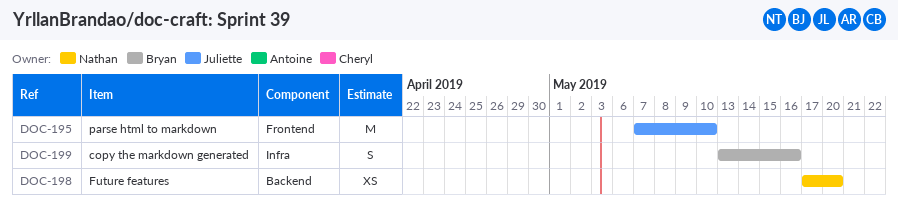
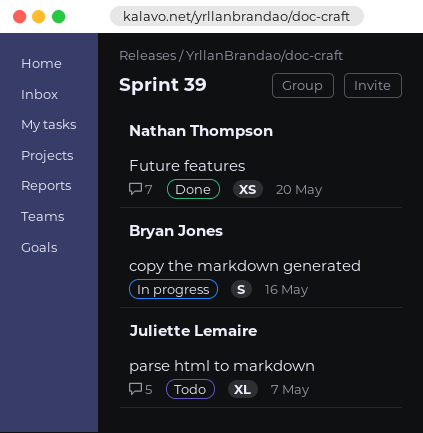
parse html to markdown, estimate: M -> XL
parse html to markdown, due: May 10 -> May 7

